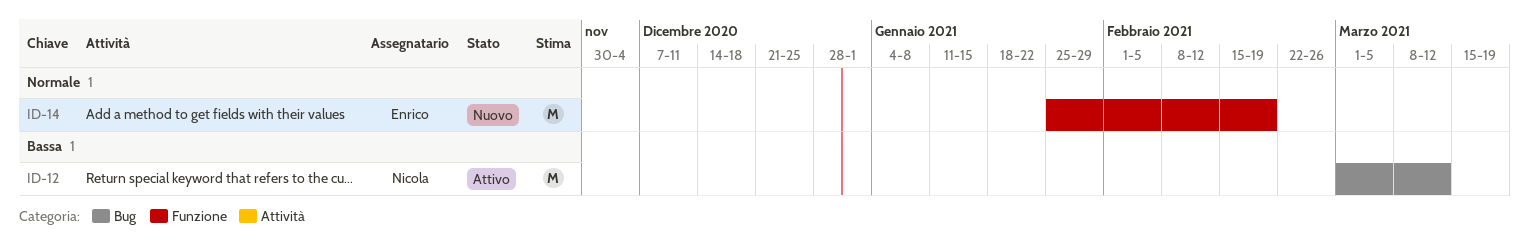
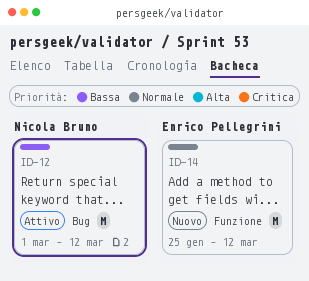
ID-14, due: Feb 19 -> Mar 12

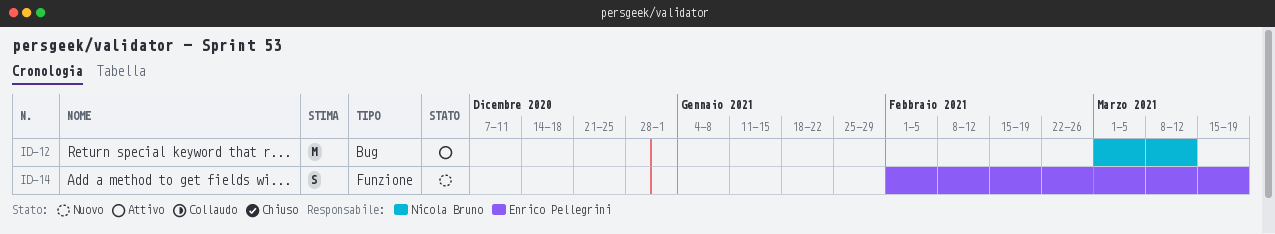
ID-14, estimate: M -> S
ID-14, start: Jan 25 -> Feb 1
ID-14, due: Mar 12 -> Mar 19

